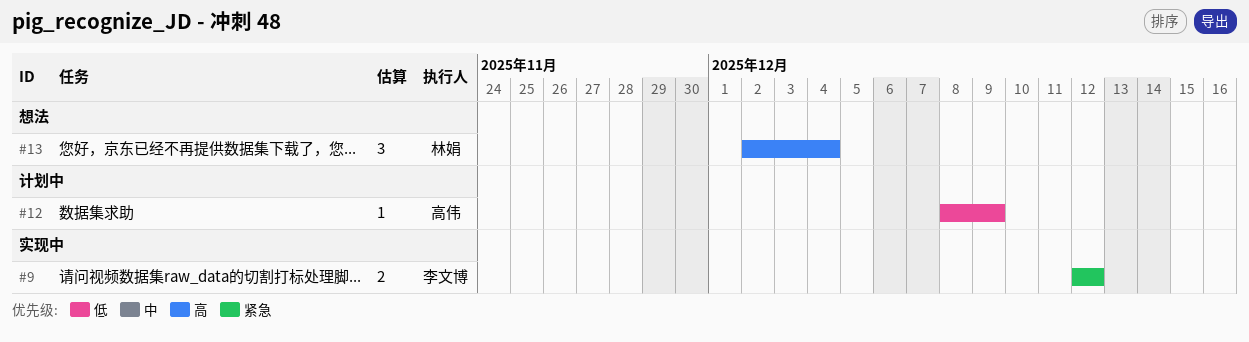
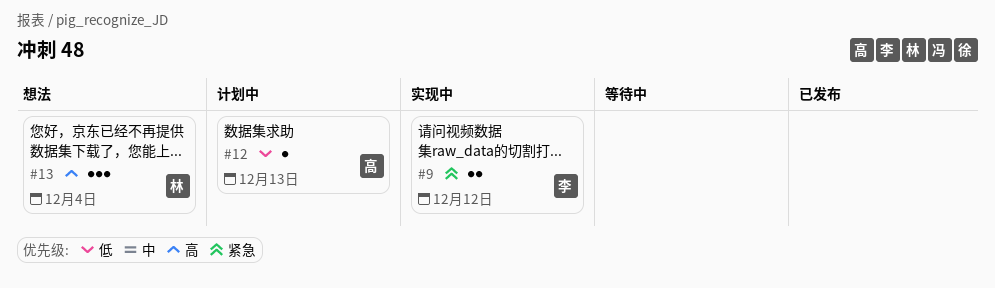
#12, due: Dec 9 -> Dec 13

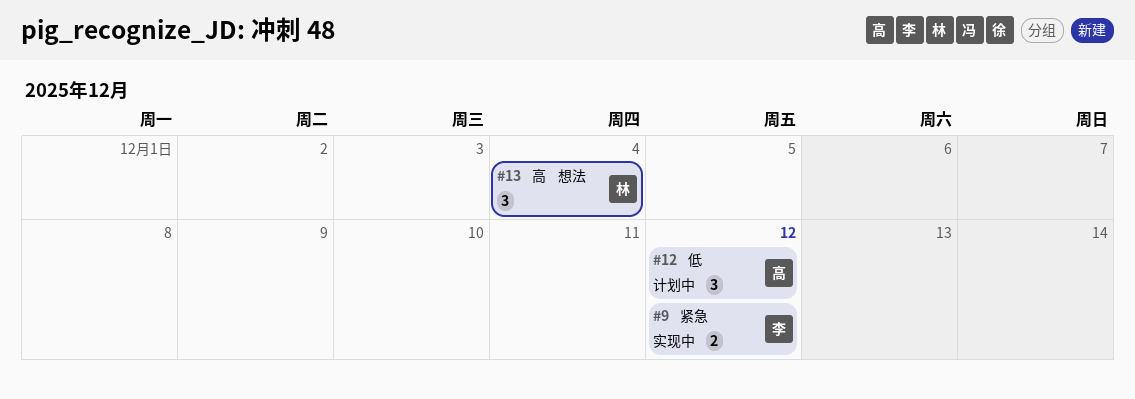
#12, estimate: 1 -> 3
#12, due: Dec 13 -> Dec 12

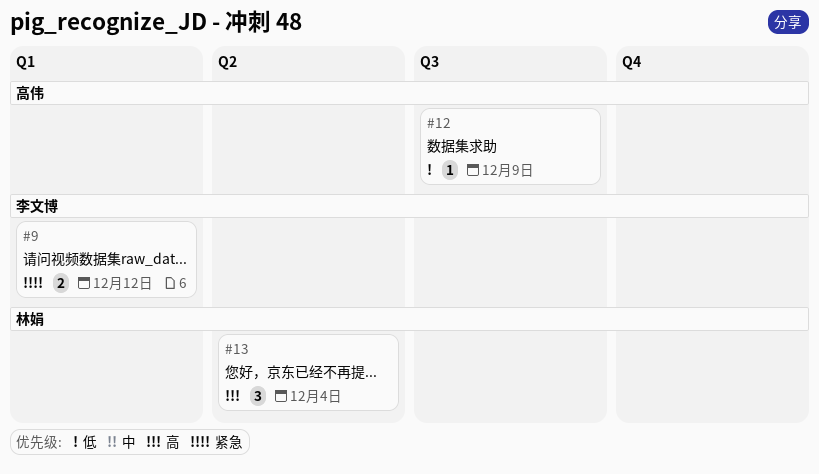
#12, estimate: 3 -> 1
#12, due: Dec 12 -> Dec 9

